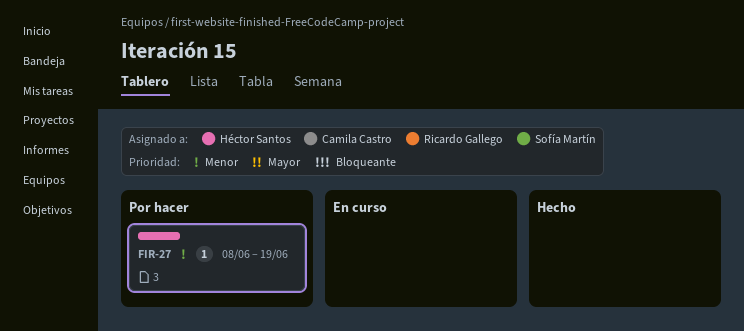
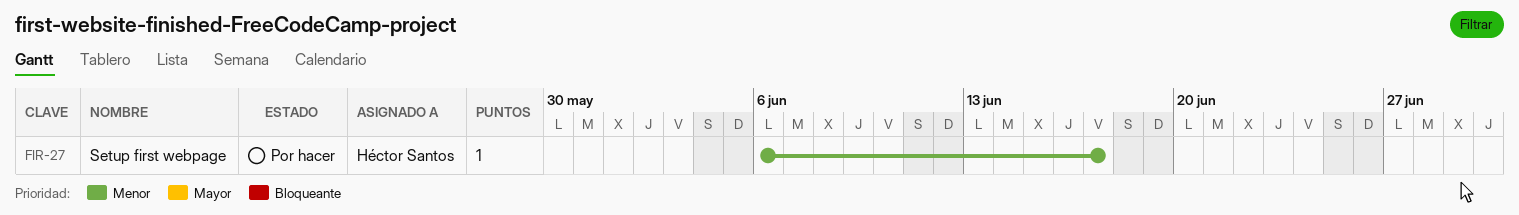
FIR-27, start: Jun 8 -> Jun 6
FIR-27, due: Jun 19 -> Jun 17

